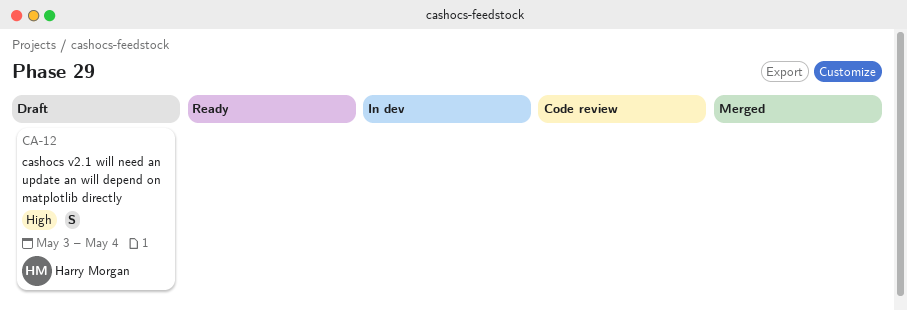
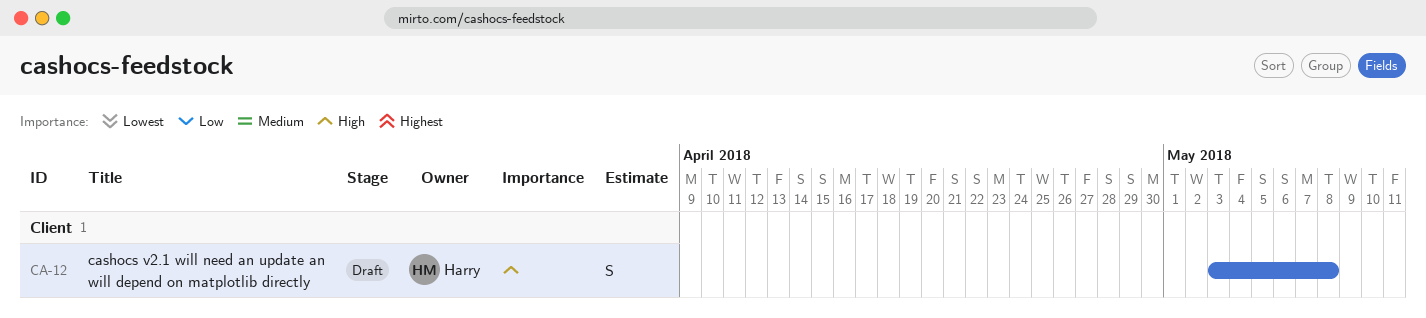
CA-12, due: May 4 -> May 8

